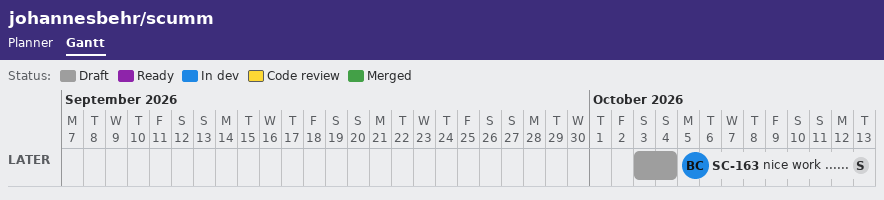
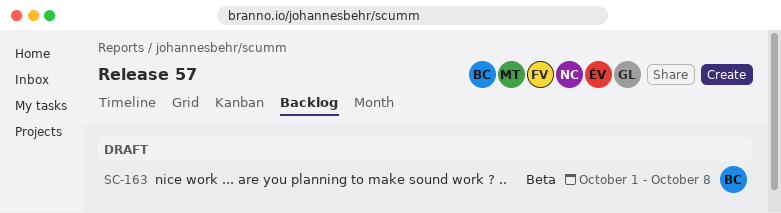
SC-163, start: Oct 3 -> Oct 1
SC-163, due: Oct 4 -> Oct 8

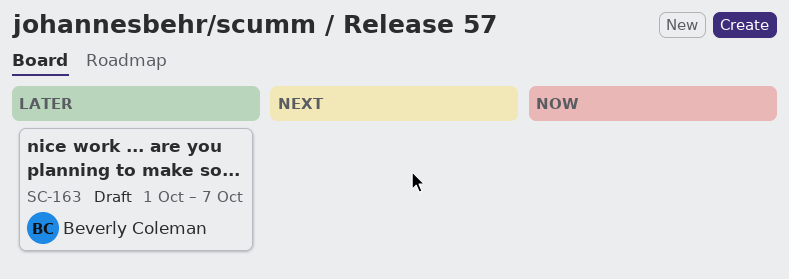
SC-163, due: Oct 8 -> Oct 7

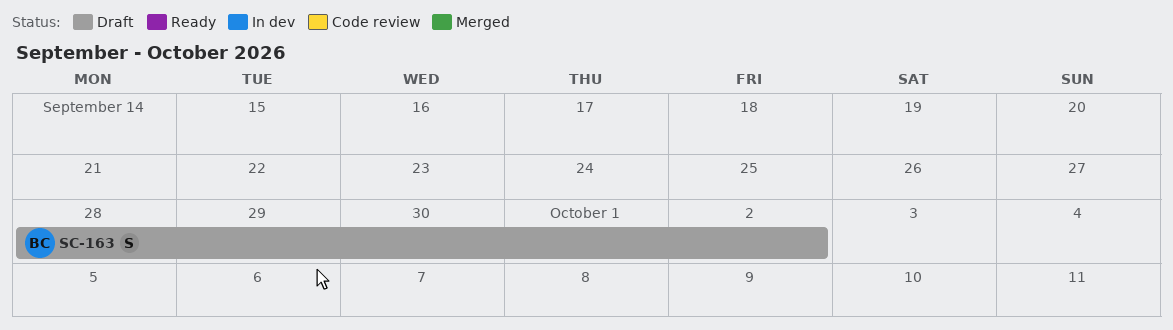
SC-163, start: Oct 1 -> Sep 28
SC-163, due: Oct 7 -> Oct 2

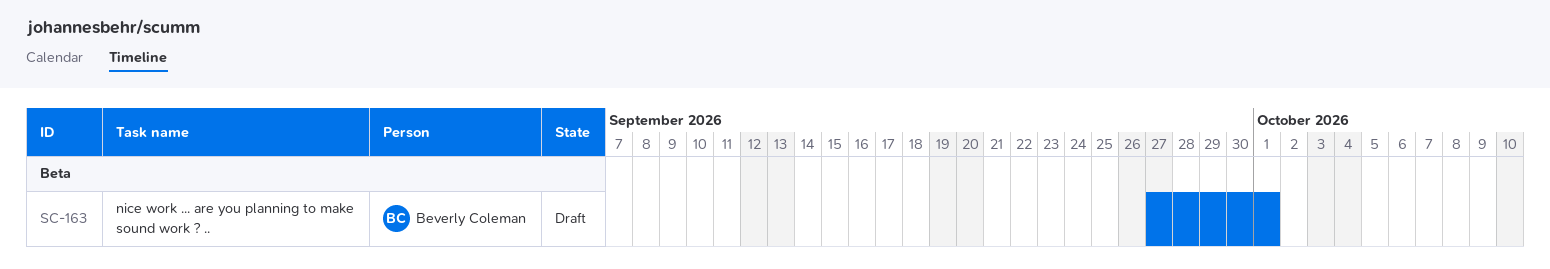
SC-163, start: Sep 28 -> Sep 27
SC-163, due: Oct 2 -> Oct 1

